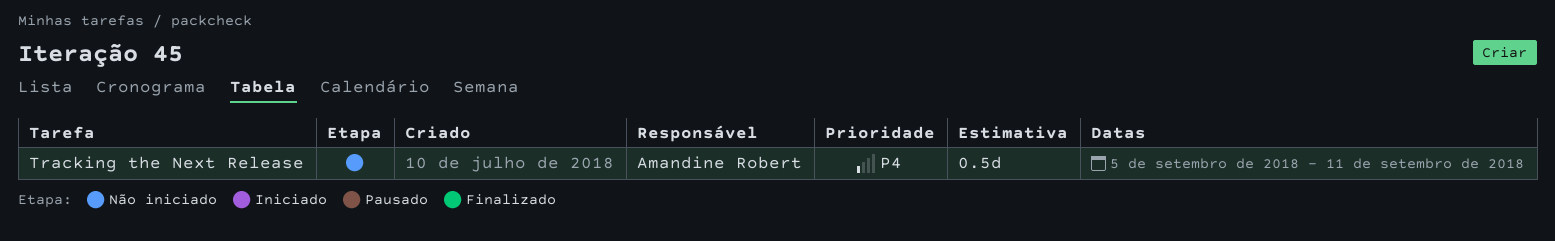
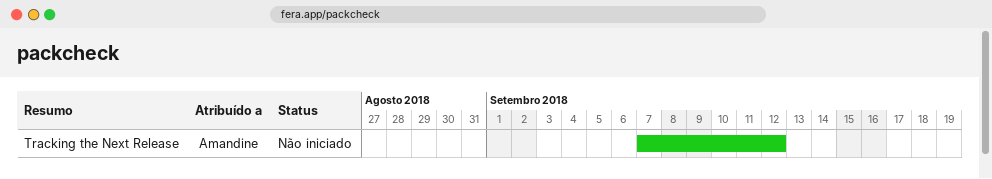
Tracking the Next Release, start: Sep 5 -> Sep 7
Tracking the Next Release, due: Sep 11 -> Sep 12

